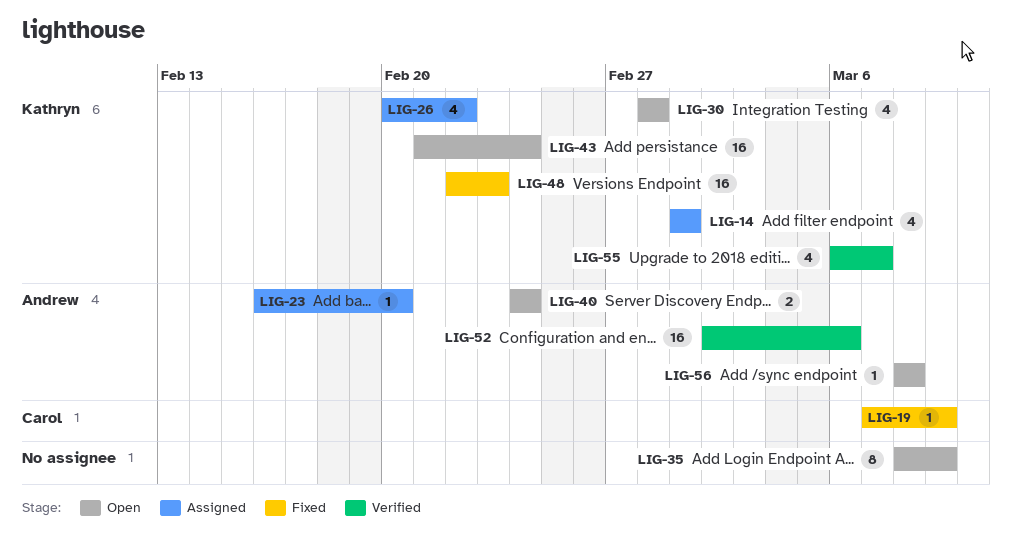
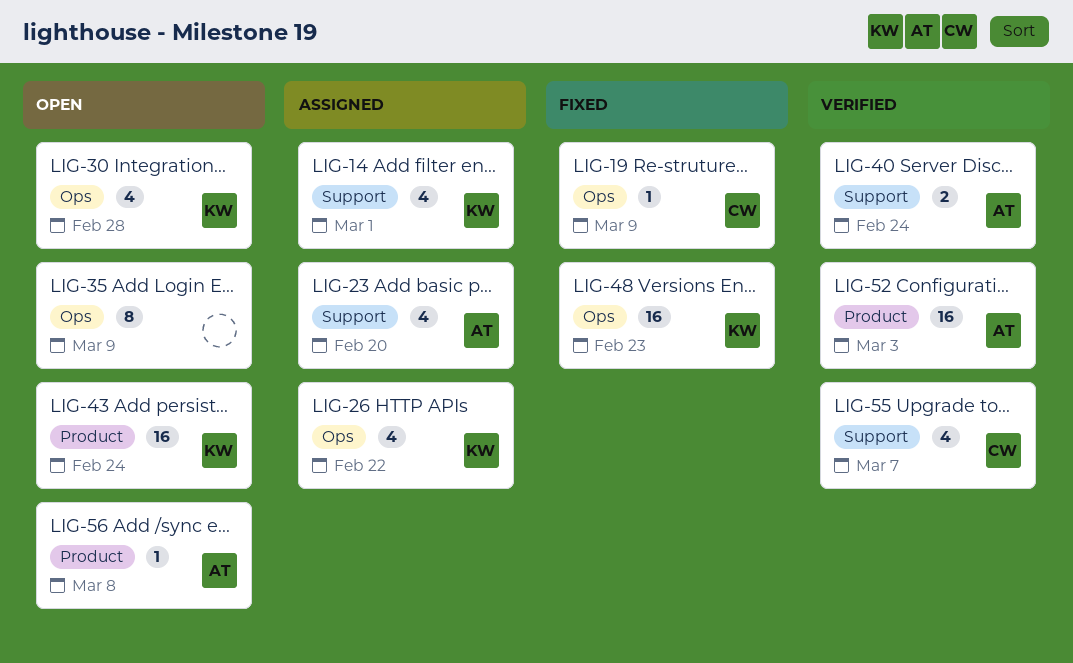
LIG-23, estimate: 1 -> 4
LIG-40, status: Open -> Verified
LIG-52, due: Mar 6 -> Mar 3
LIG-55, owner: Kathryn -> Carol

